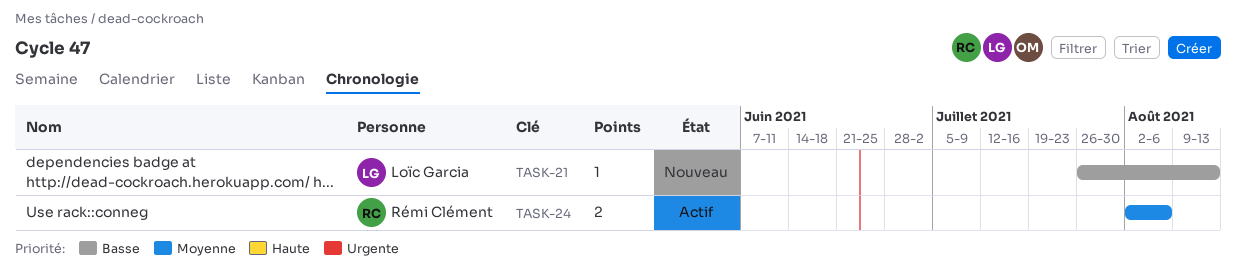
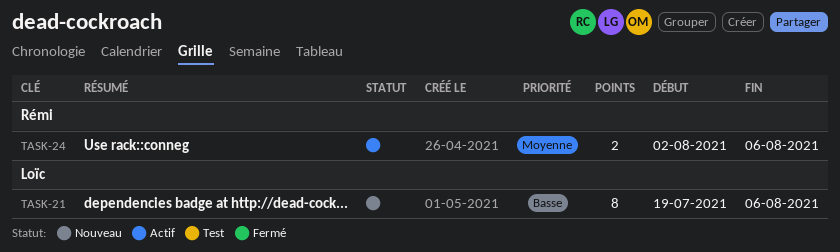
TASK-21, estimate: 1 -> 8
TASK-21, start: Jul 26 -> Jul 19
TASK-21, due: Aug 13 -> Aug 6

